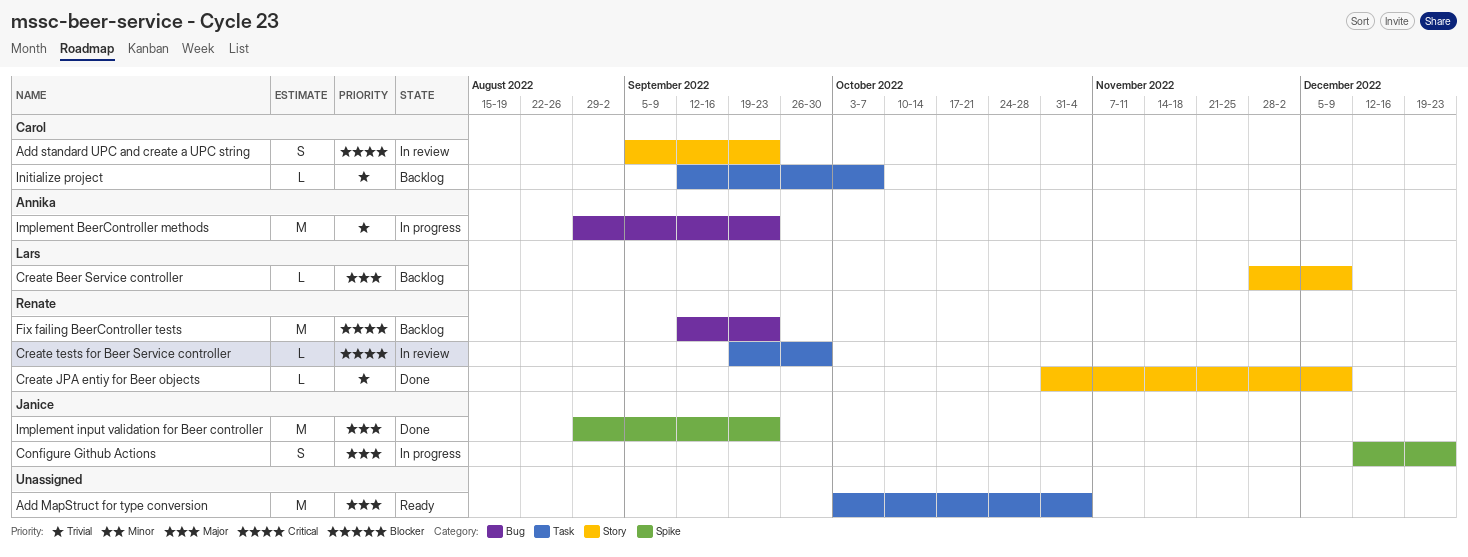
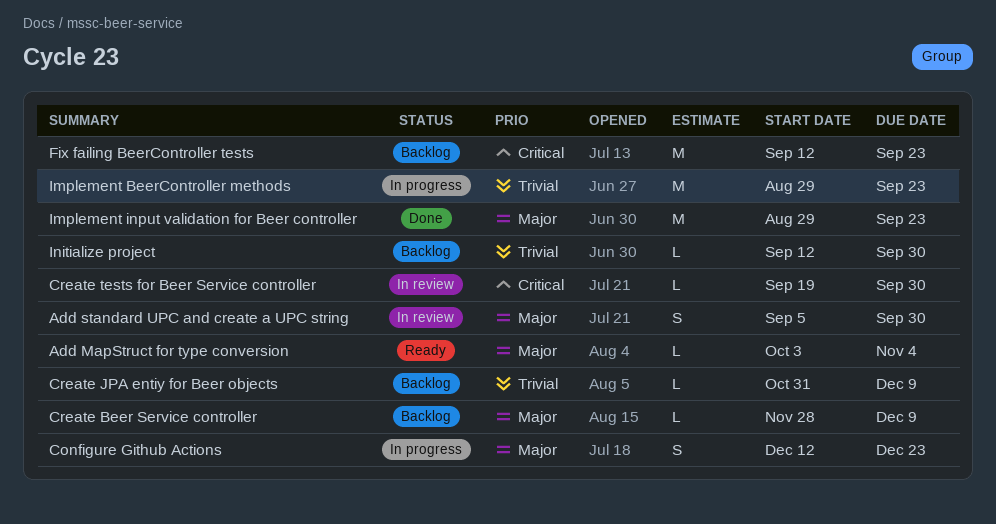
Add MapStruct for type conversion, estimate: M -> L
Add standard UPC and create a UPC string, priority: Critical -> Major
Add standard UPC and create a UPC string, due: Sep 23 -> Sep 30
Create JPA entiy for Beer objects, status: Done -> Backlog
Initialize project, due: Oct 7 -> Sep 30

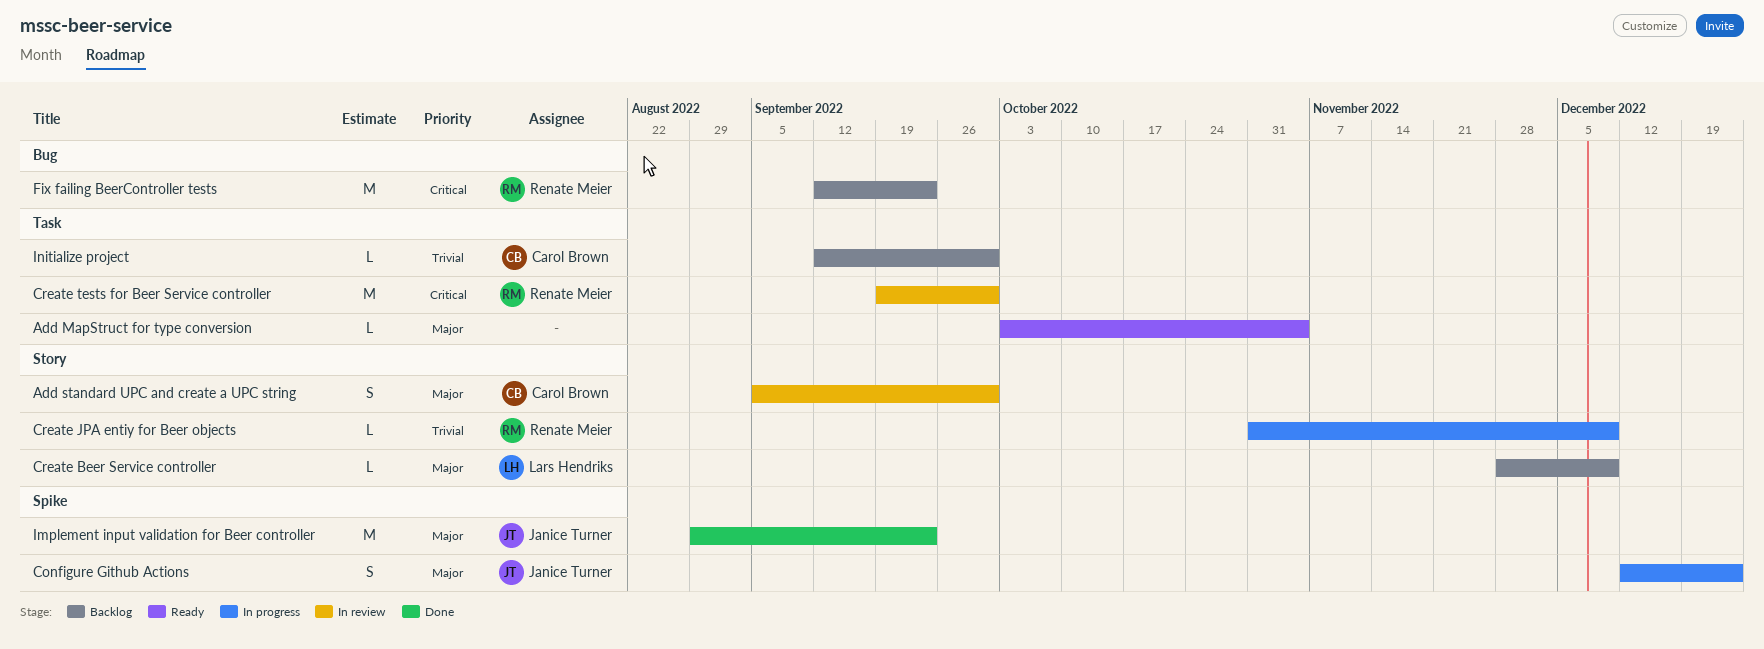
Create JPA entiy for Beer objects, status: Backlog -> In progress
Create tests for Beer Service controller, estimate: L -> M
Implement BeerController methods: present -> none

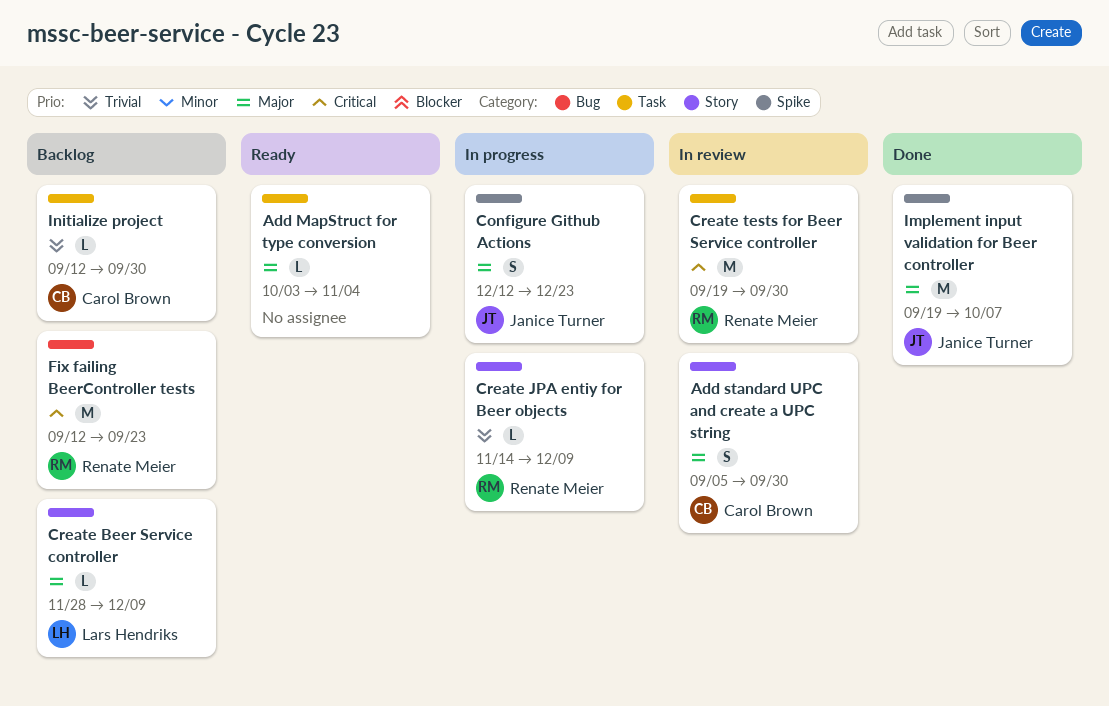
Create JPA entiy for Beer objects, start: Oct 31 -> Nov 14
Implement input validation for Beer controller, start: Aug 29 -> Sep 19
Implement input validation for Beer controller, due: Sep 23 -> Oct 7

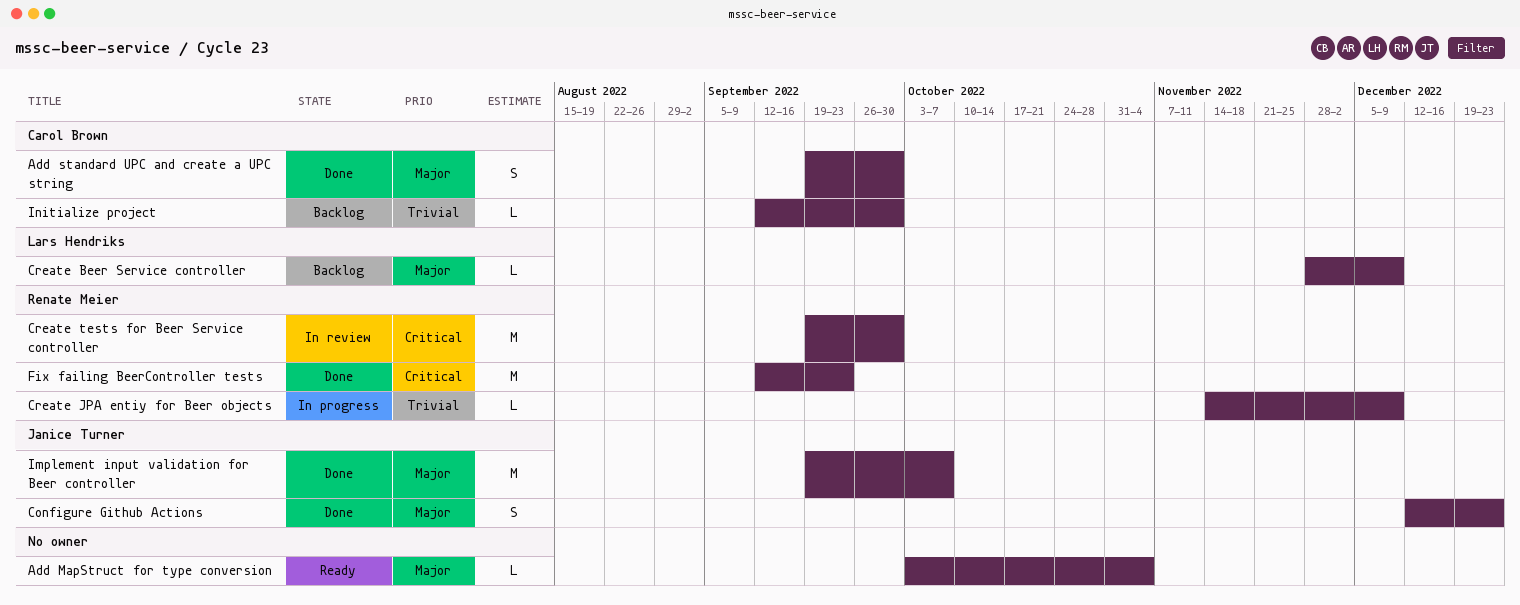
Add standard UPC and create a UPC string, status: In review -> Done
Add standard UPC and create a UPC string, start: Sep 5 -> Sep 19
Configure Github Actions, status: In progress -> Done
Fix failing BeerController tests, status: Backlog -> Done

